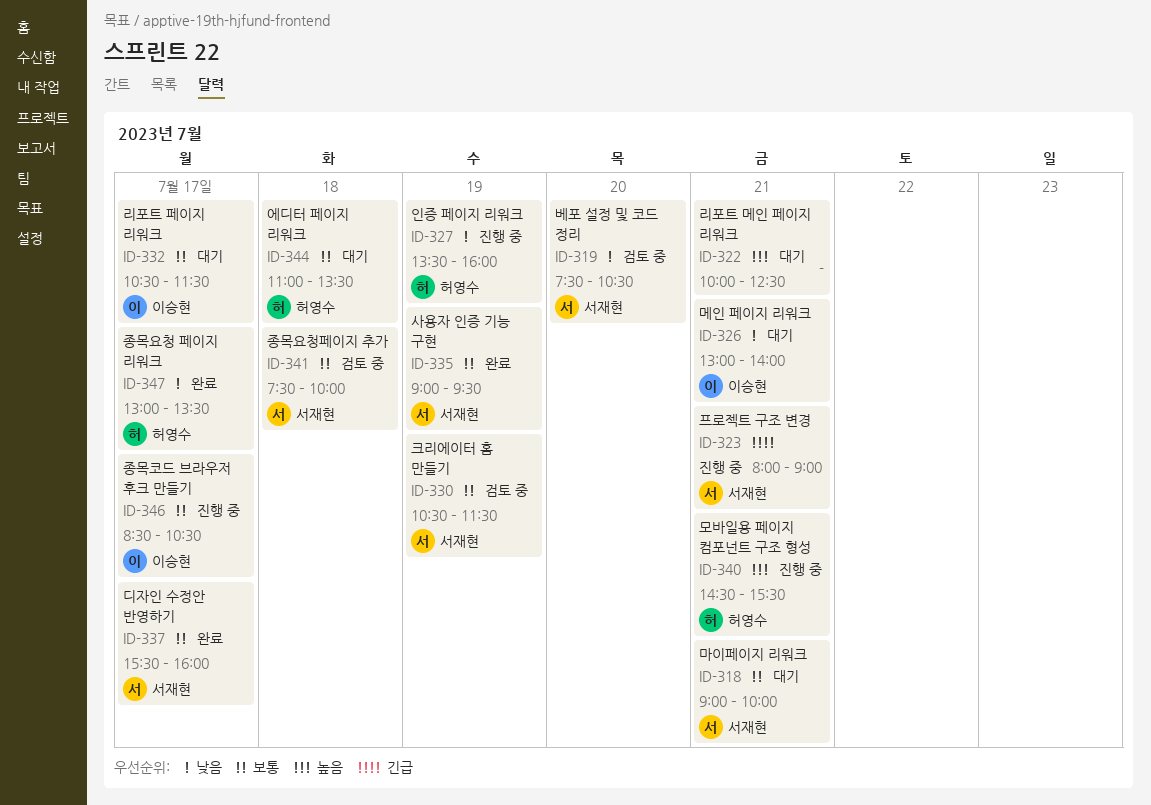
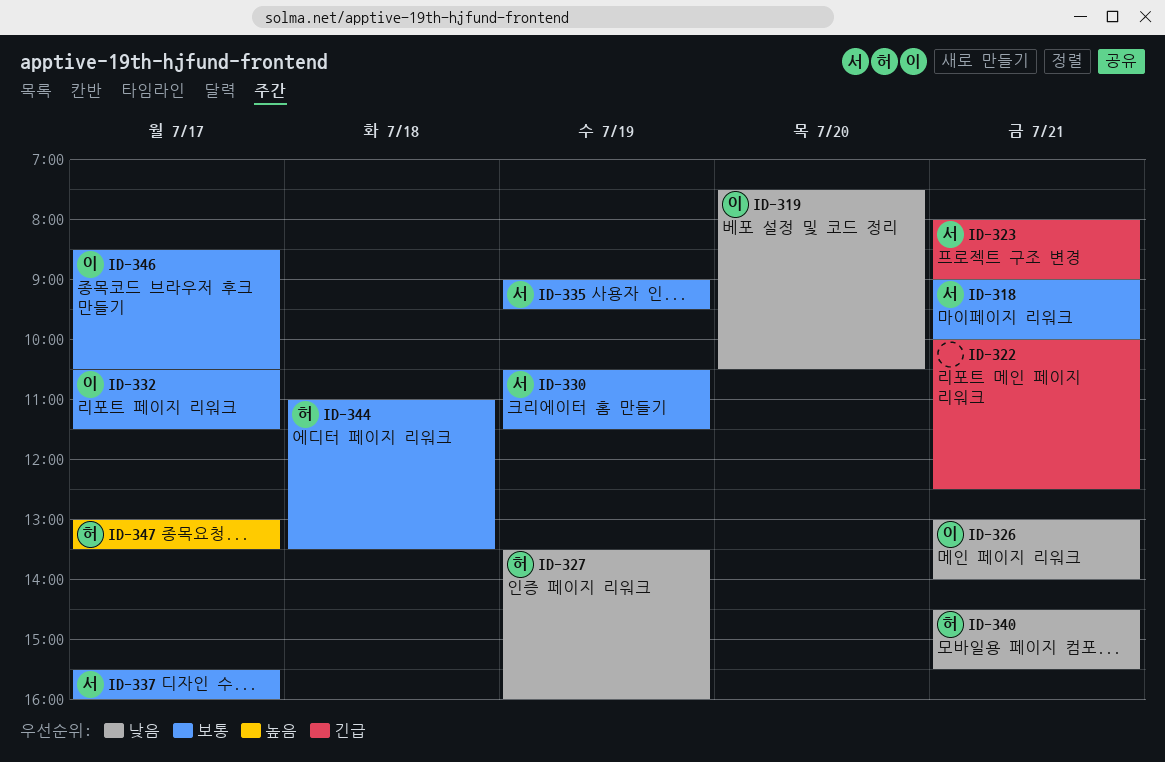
ID-319, owner: 서재현 -> 이승현
ID-322, priority: 높음 -> 긴급
ID-340, priority: 높음 -> 낮음
ID-341: present -> none
ID-347, priority: 낮음 -> 높음

